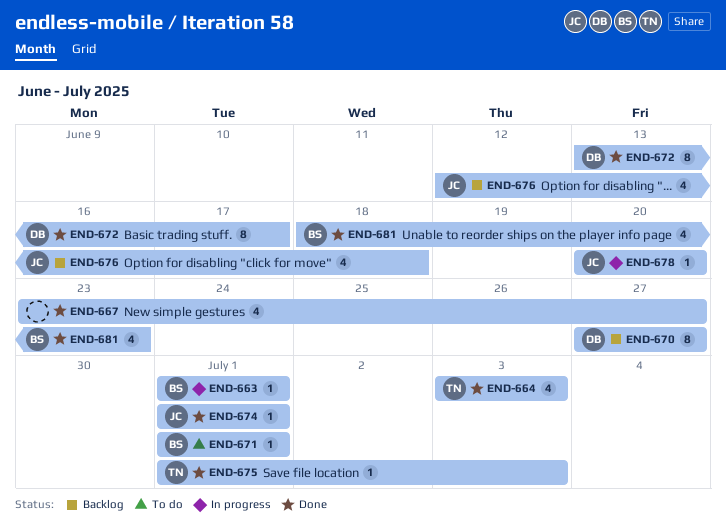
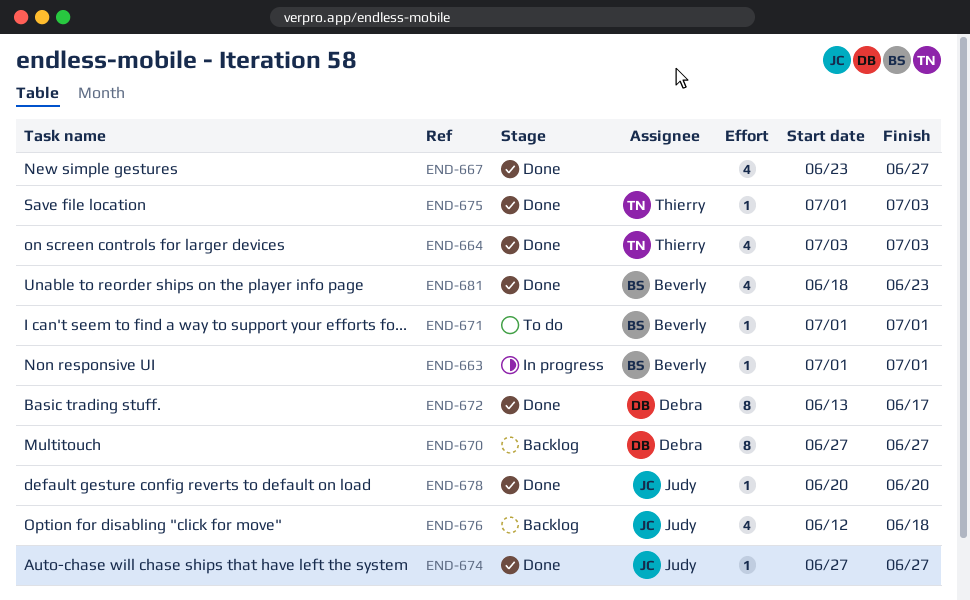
END-674, start: Jul 1 -> Jun 27
END-674, due: Jul 1 -> Jun 27
END-678, status: In progress -> Done

